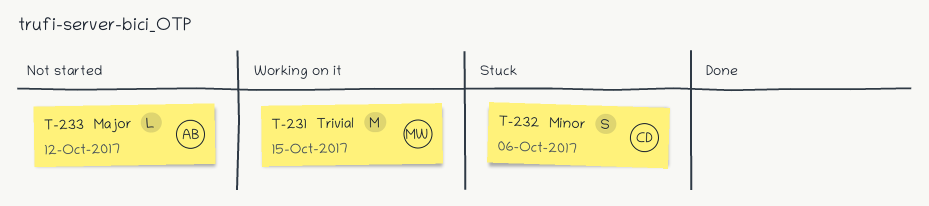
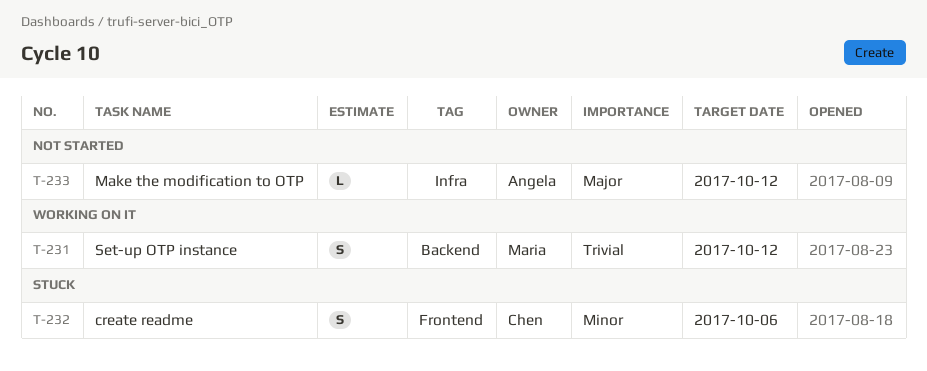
T-231, estimate: M -> S
T-231, due: Oct 15 -> Oct 12

